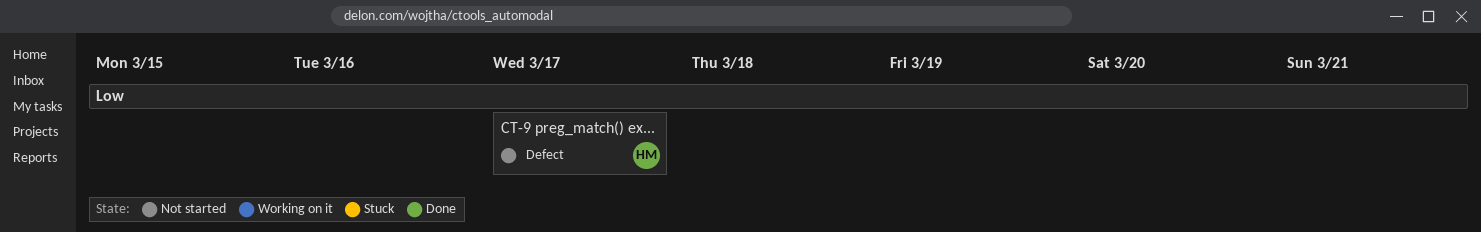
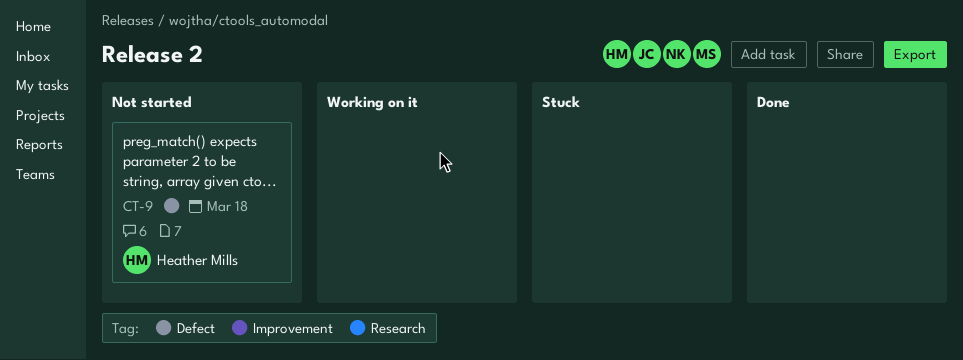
CT-9, due: Mar 17 -> Mar 18

